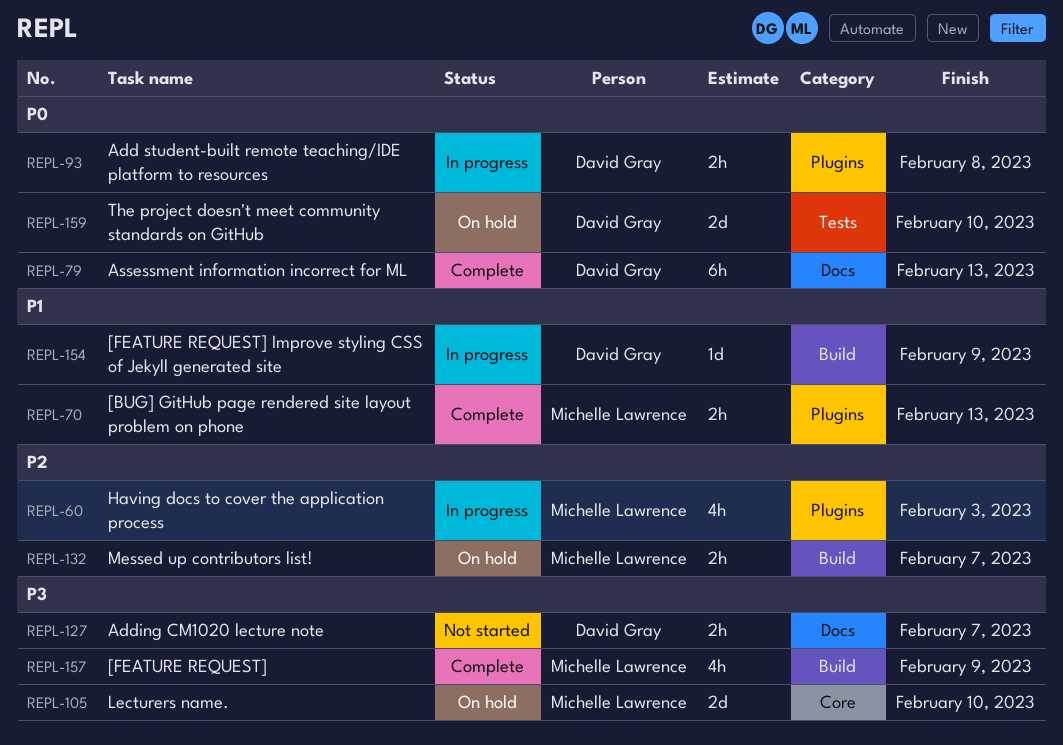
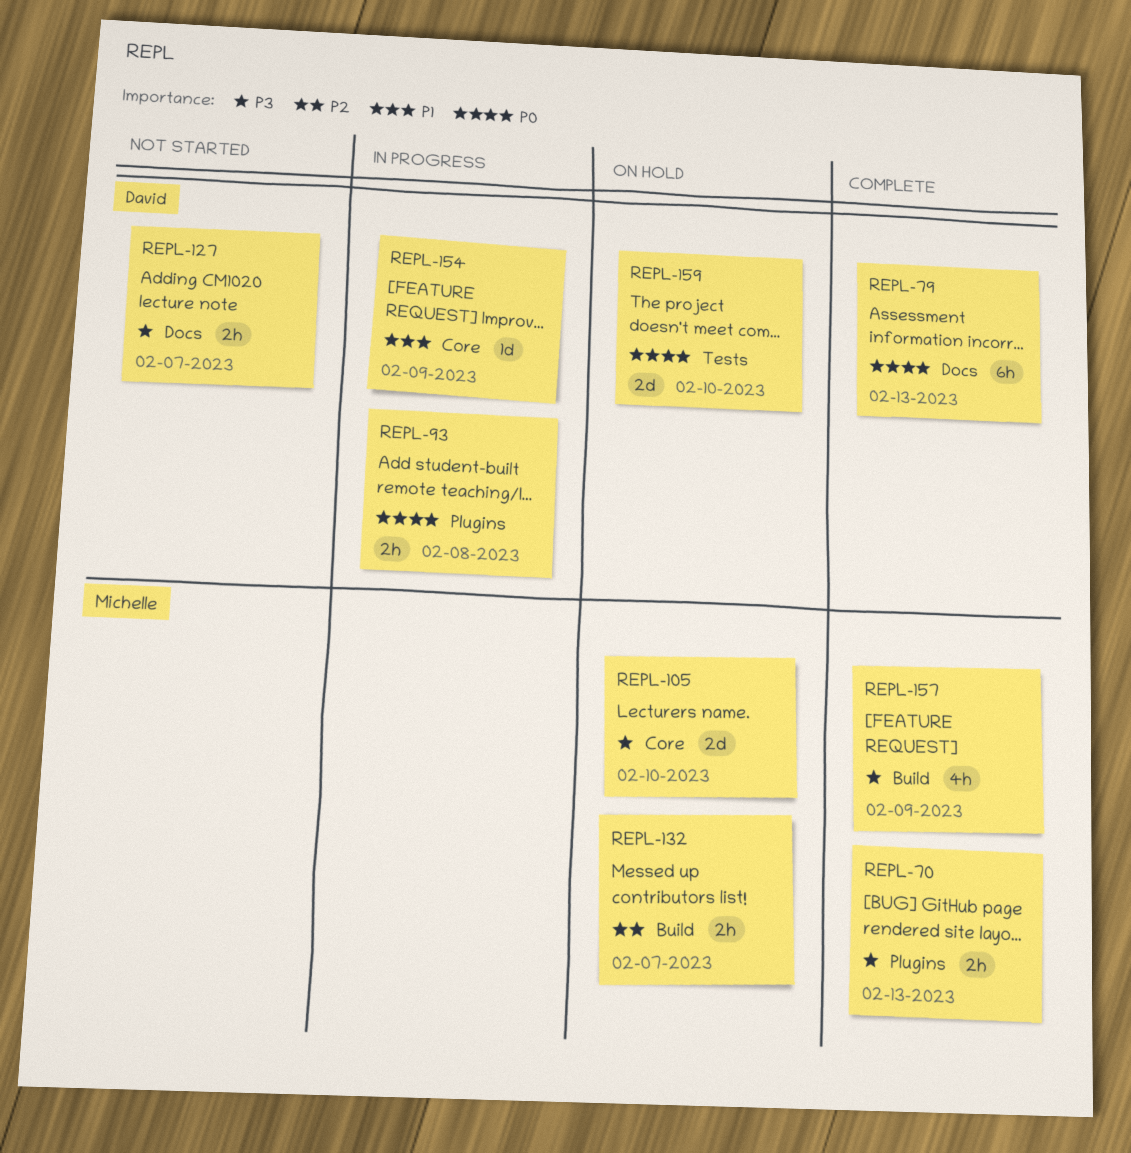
REPL-60: present -> none
REPL-70, priority: P1 -> P3
REPL-154, label: Build -> Core

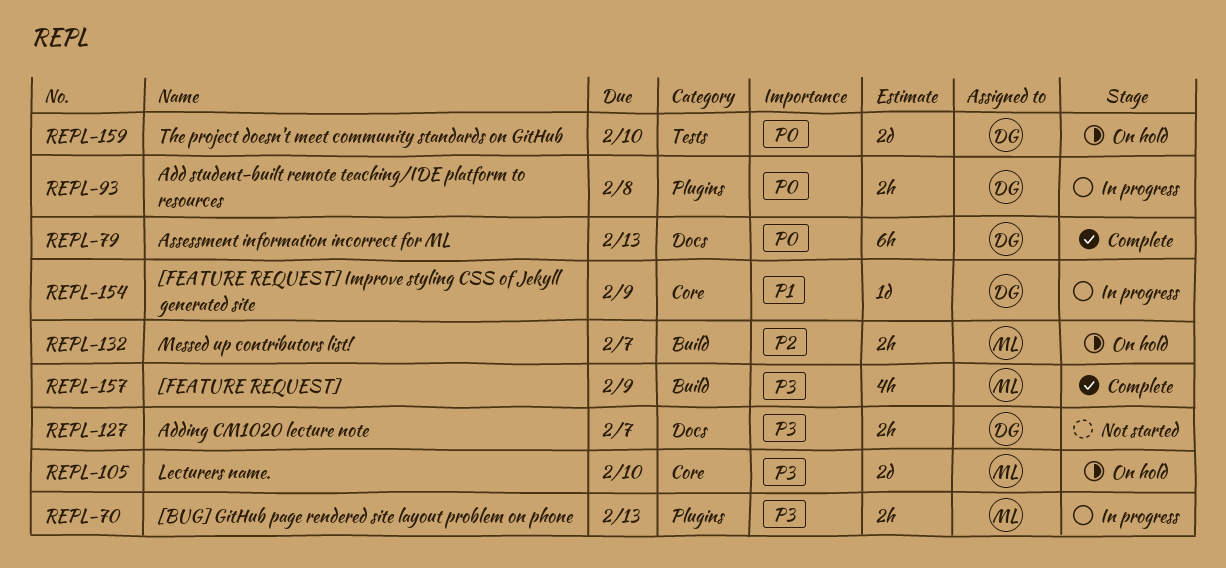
REPL-70, status: Complete -> In progress

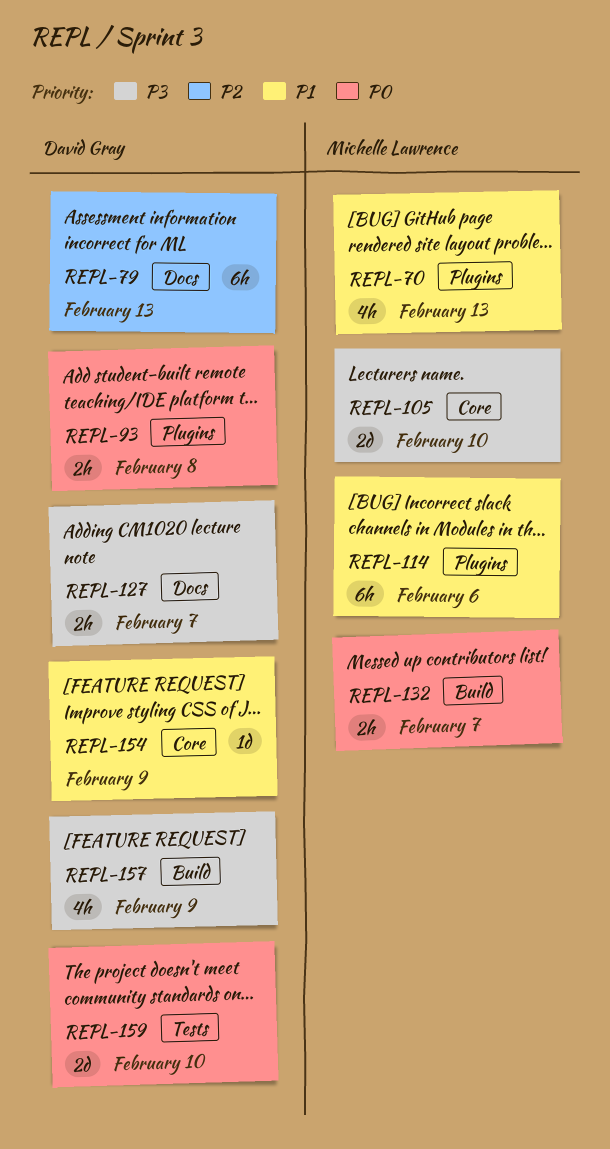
REPL-70, priority: P3 -> P1
REPL-70, estimate: 2h -> 4h
REPL-79, priority: P0 -> P2
REPL-114: none -> present
REPL-132, priority: P2 -> P0
REPL-157, owner: Michelle Lawrence -> David Gray

